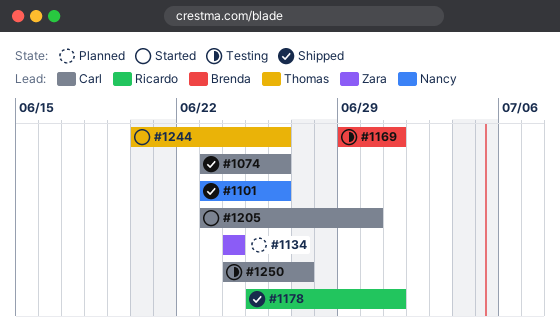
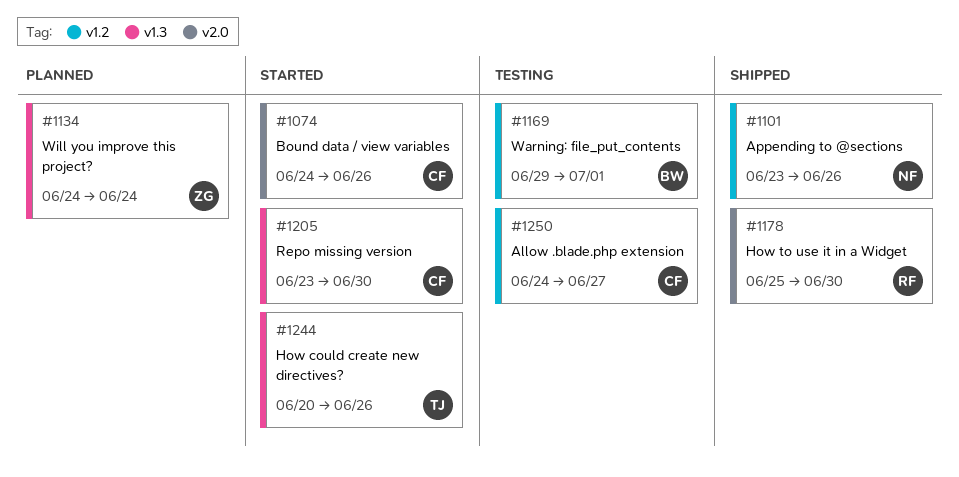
#1074, status: Shipped -> Started
#1074, start: Jun 23 -> Jun 24
#1178, due: Jul 1 -> Jun 30

